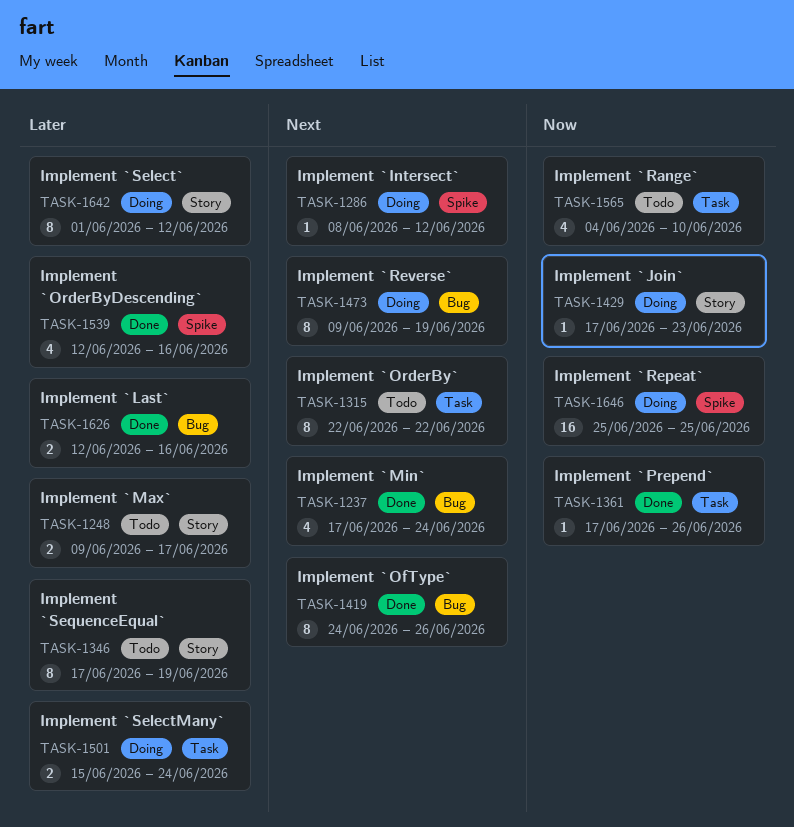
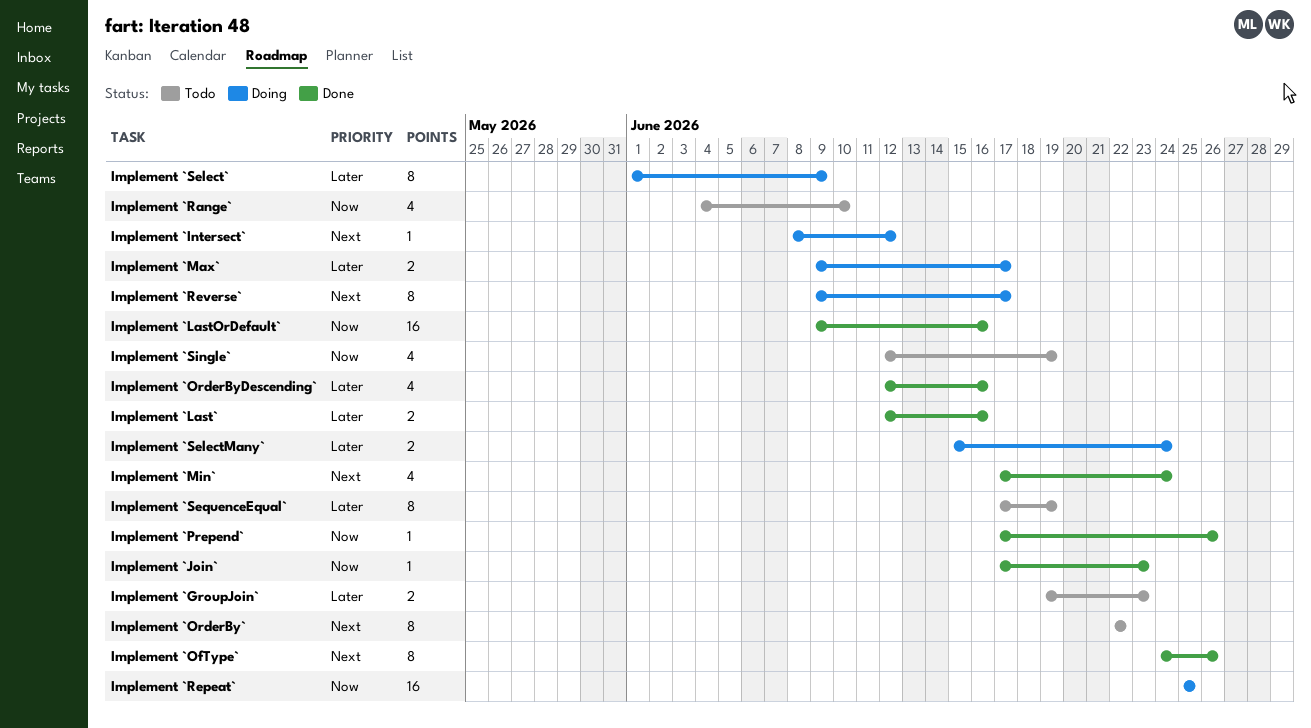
Implement `GroupJoin`: none -> present
Implement `Join`, status: Doing -> Done
Implement `LastOrDefault`: none -> present
Implement `Max`, status: Todo -> Doing
Implement `Reverse`, due: Jun 19 -> Jun 17
Implement `Select`, due: Jun 12 -> Jun 9
Implement `Single`: none -> present

